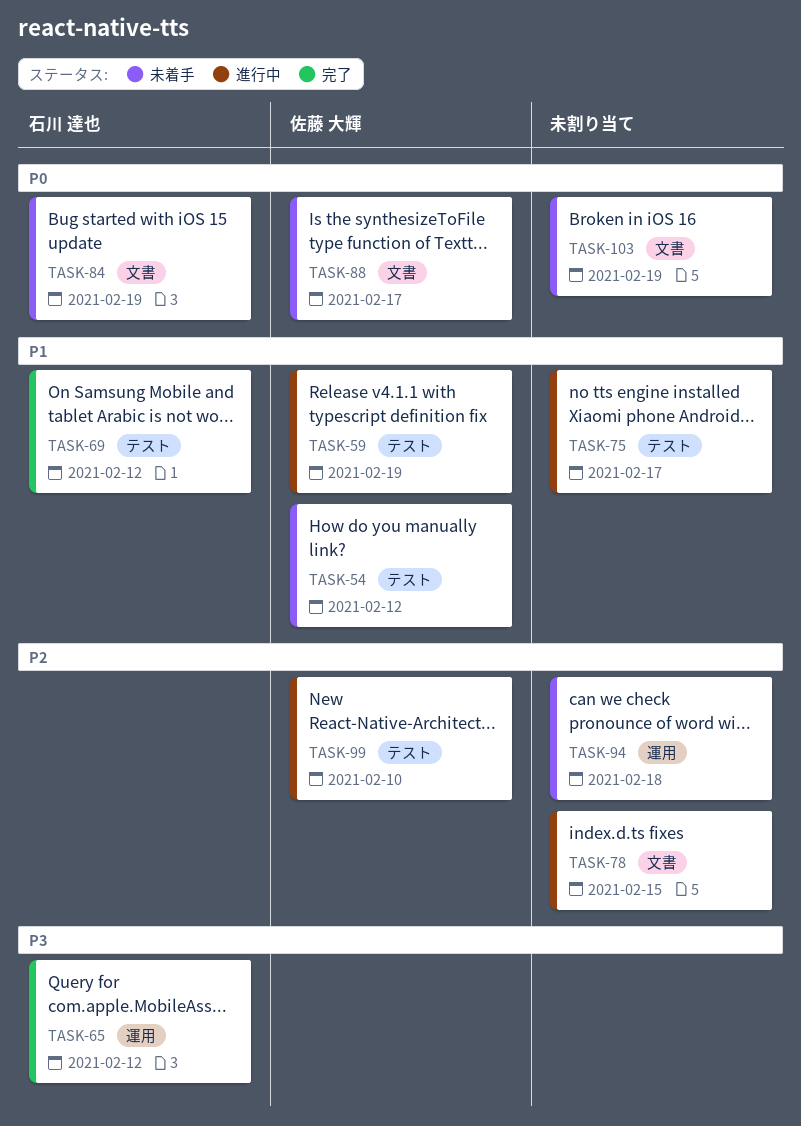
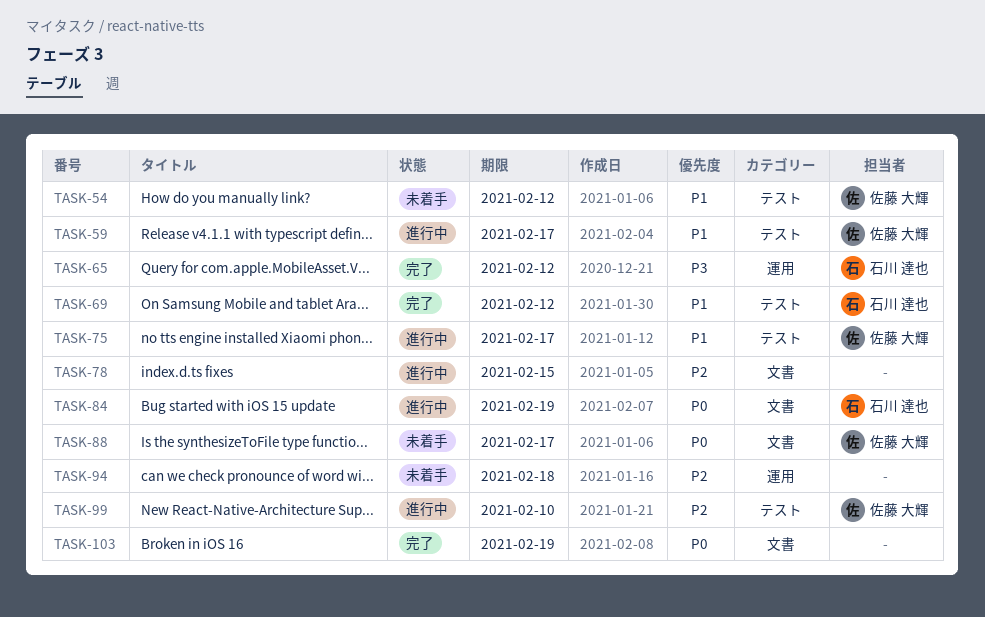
TASK-59, due: Feb 19 -> Feb 17
TASK-75, owner: none -> 佐藤 大輝
TASK-84, status: 未着手 -> 進行中
TASK-103, status: 未着手 -> 完了

